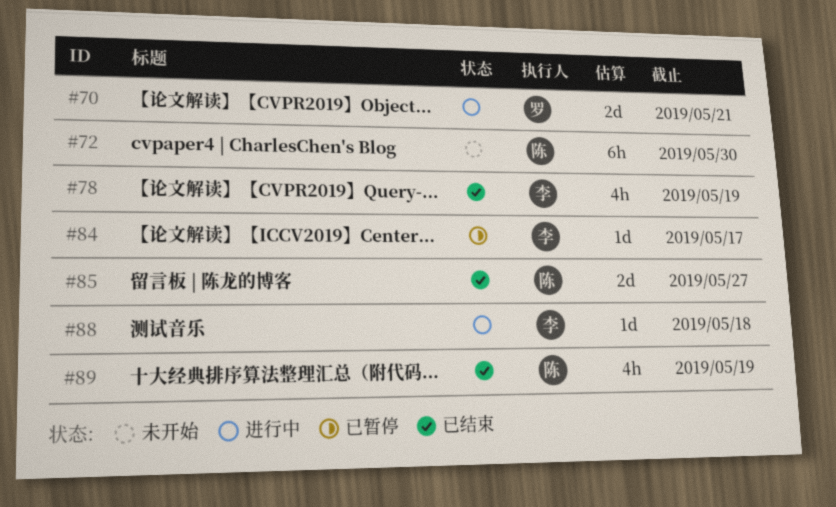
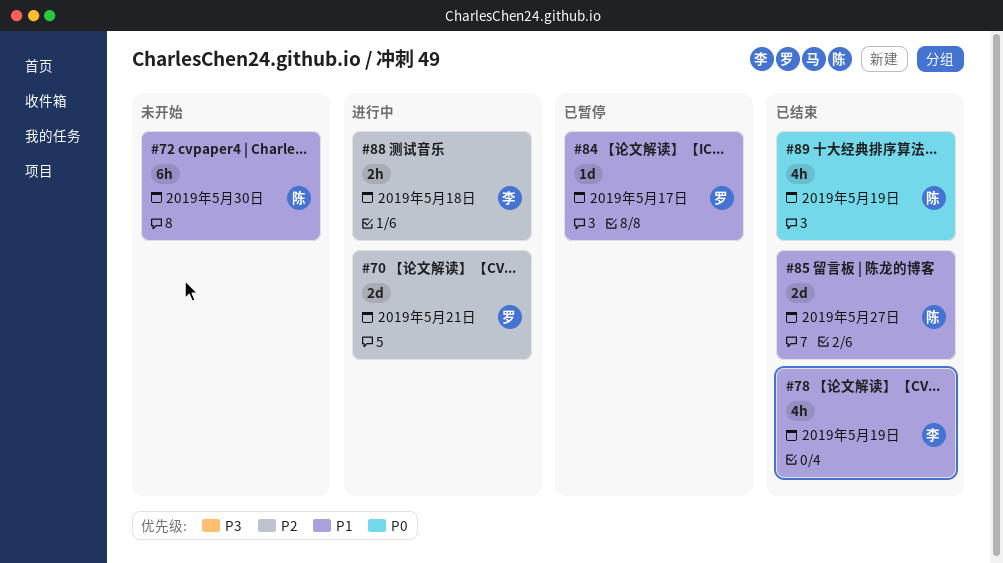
#84, owner: 李 -> 罗
#88, estimate: 1d -> 2h

